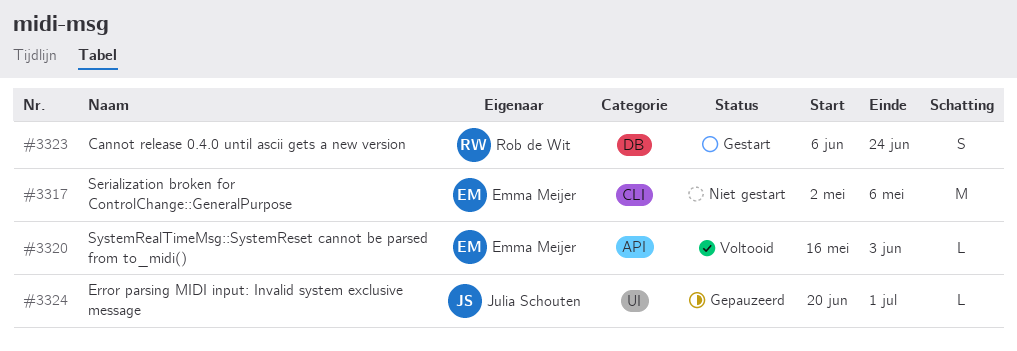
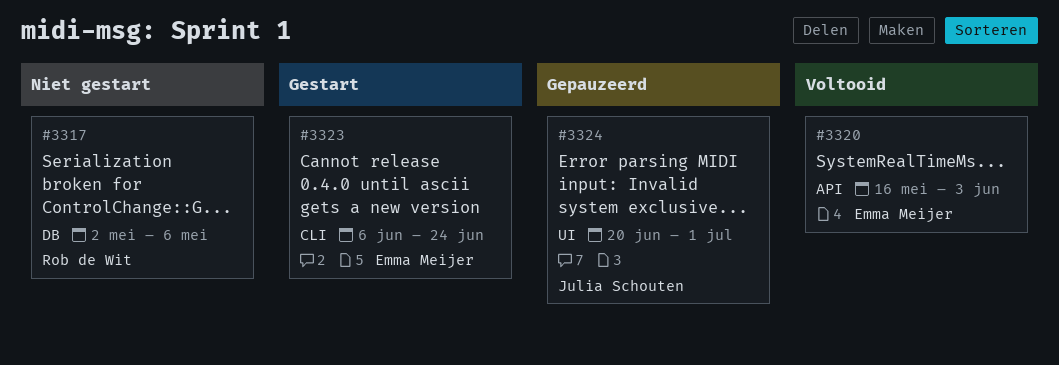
#3317, owner: Emma Meijer -> Rob de Wit
#3317, label: CLI -> DB
#3323, owner: Rob de Wit -> Emma Meijer
#3323, label: DB -> CLI

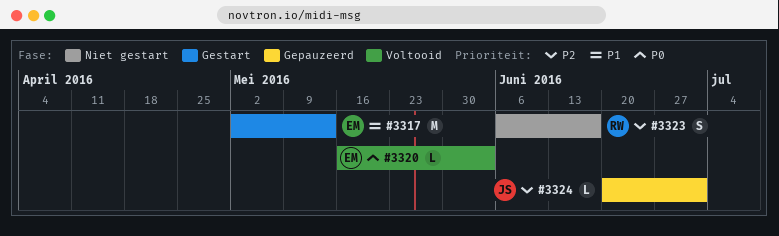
#3317, status: Niet gestart -> Gestart
#3317, owner: Rob de Wit -> Emma Meijer
#3317, due: May 6 -> May 13
#3323, status: Gestart -> Niet gestart
#3323, owner: Emma Meijer -> Rob de Wit
#3323, due: Jun 24 -> Jun 17

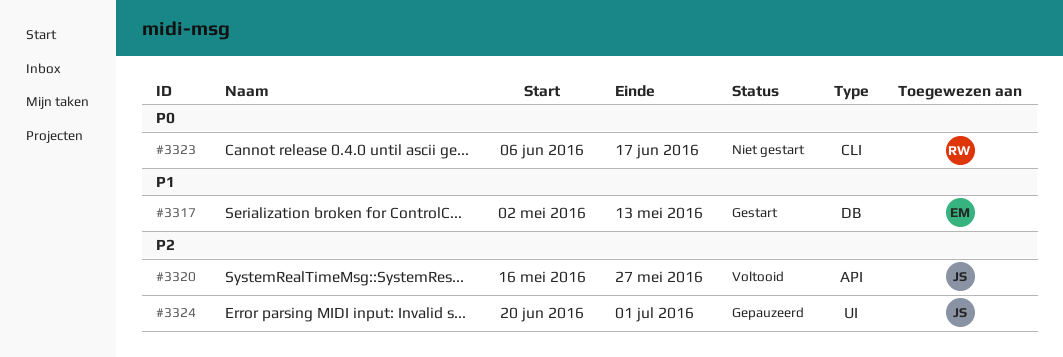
#3320, owner: EM -> JS
#3320, priority: P0 -> P2
#3320, due: Jun 3 -> May 27
#3323, priority: P2 -> P0

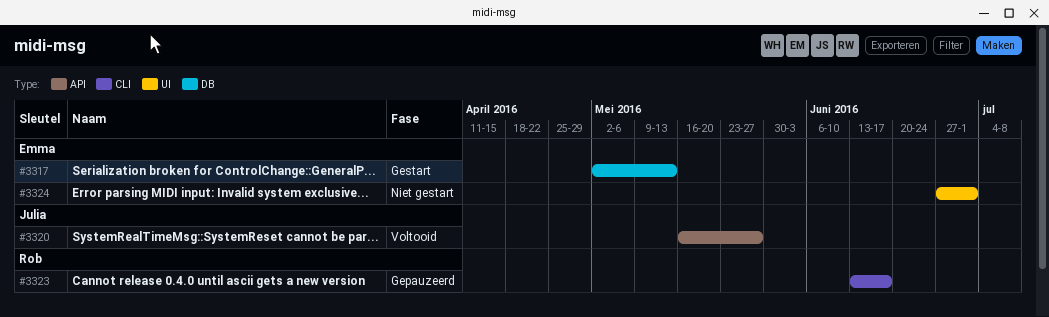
#3323, status: Niet gestart -> Gepauzeerd
#3323, start: Jun 6 -> Jun 13
#3324, status: Gepauzeerd -> Niet gestart
#3324, owner: Julia -> Emma
#3324, start: Jun 20 -> Jun 27

